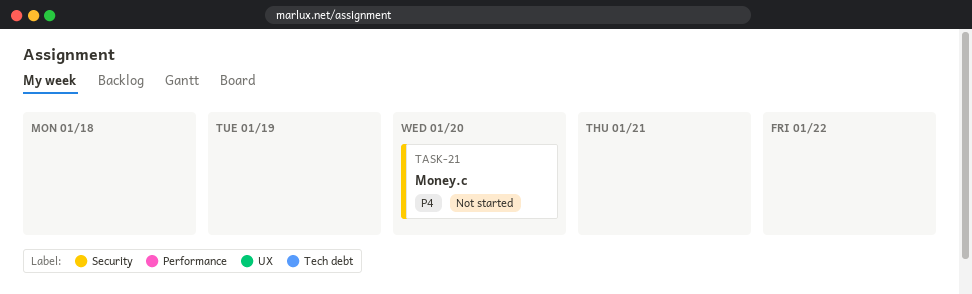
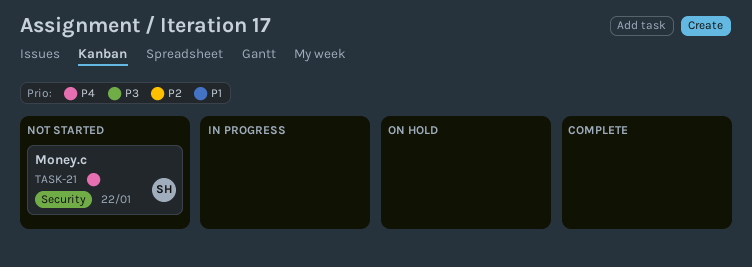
TASK-21, due: Jan 20 -> Jan 22

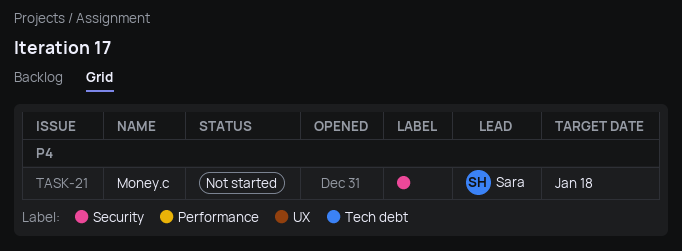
TASK-21, due: Jan 22 -> Jan 18

